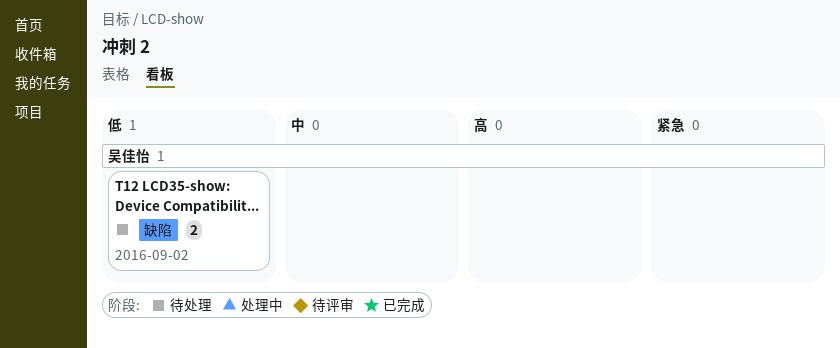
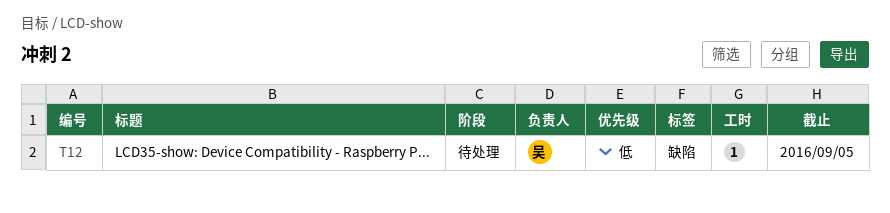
T12, estimate: 2 -> 1
T12, due: Sep 2 -> Sep 5

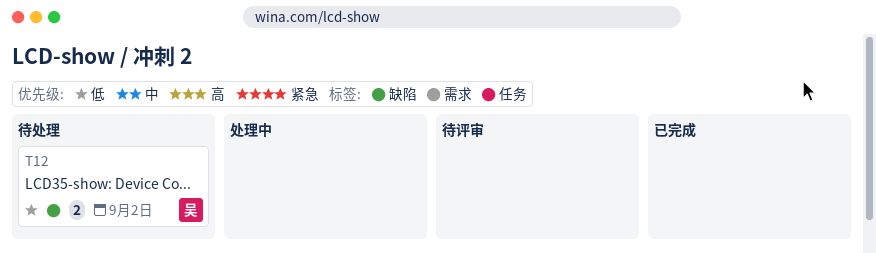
T12, estimate: 1 -> 2
T12, due: Sep 5 -> Sep 2

